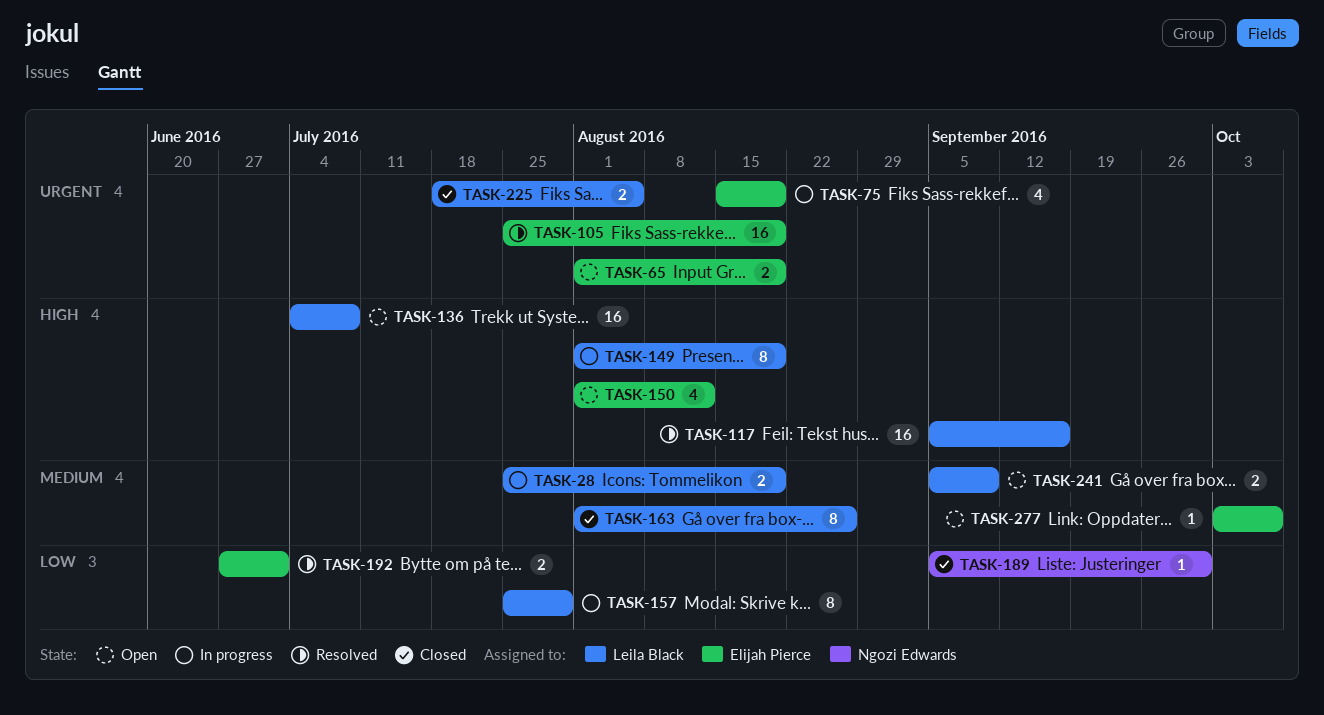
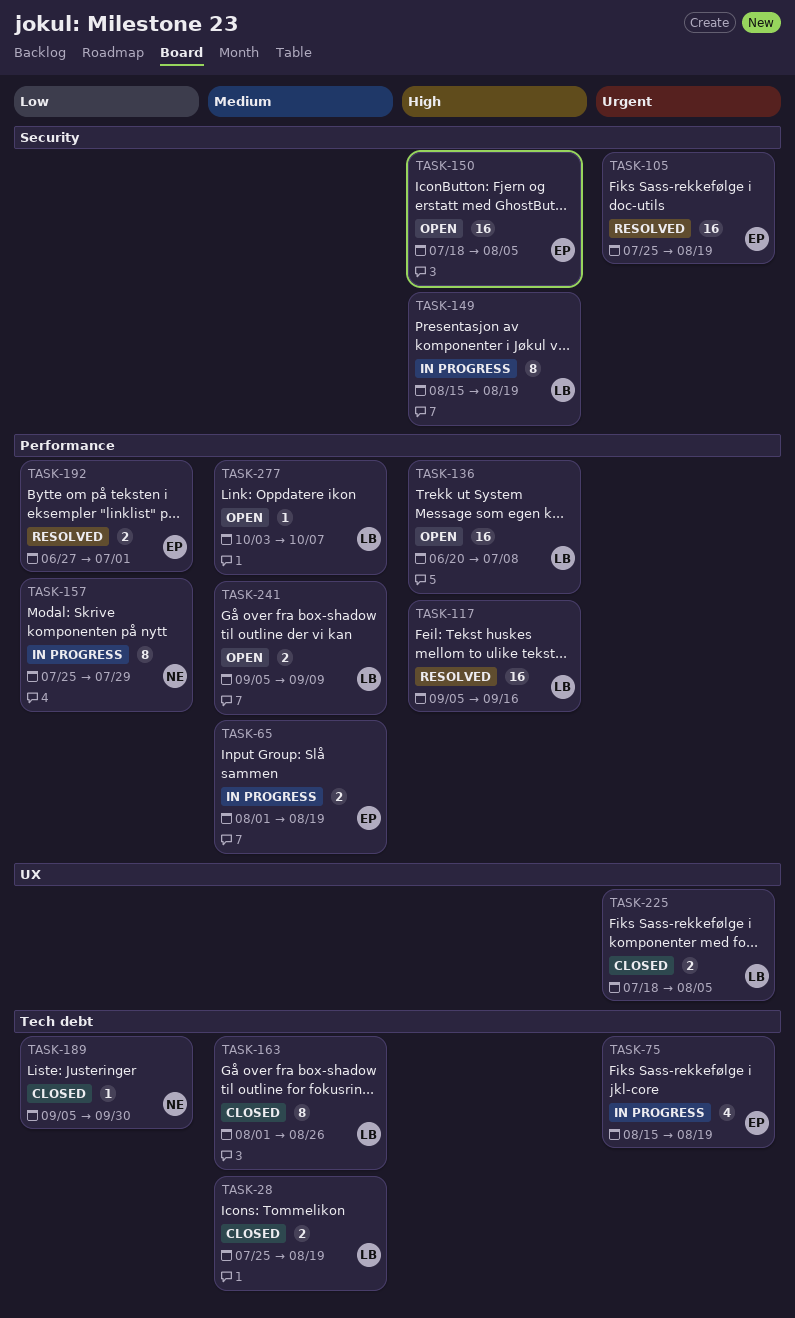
TASK-28, status: In progress -> Closed
TASK-65, status: Open -> In progress
TASK-65, priority: Urgent -> Medium
TASK-136, start: Jul 4 -> Jun 20
TASK-149, start: Aug 1 -> Aug 15
TASK-150, estimate: 4 -> 16
TASK-150, start: Aug 1 -> Jul 18
TASK-150, due: Aug 12 -> Aug 5
TASK-157, owner: Leila Black -> Ngozi Edwards
TASK-277, owner: Elijah Pierce -> Leila Black

